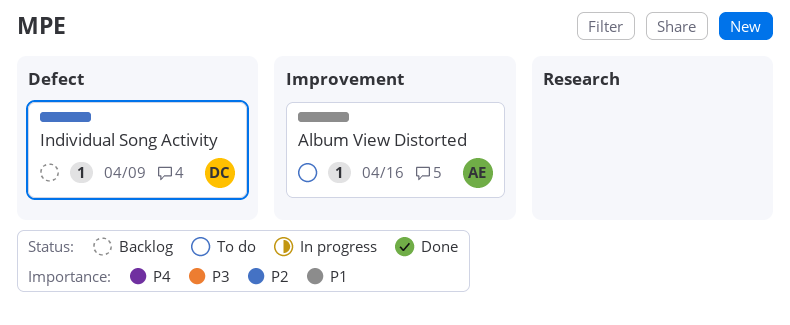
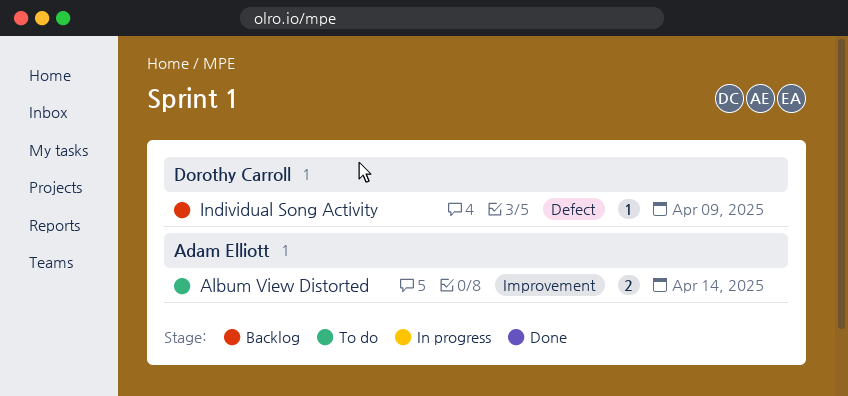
Album View Distorted, estimate: 1 -> 2
Album View Distorted, due: Apr 16 -> Apr 14

